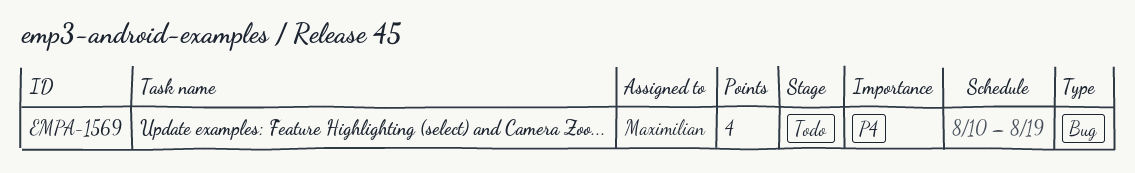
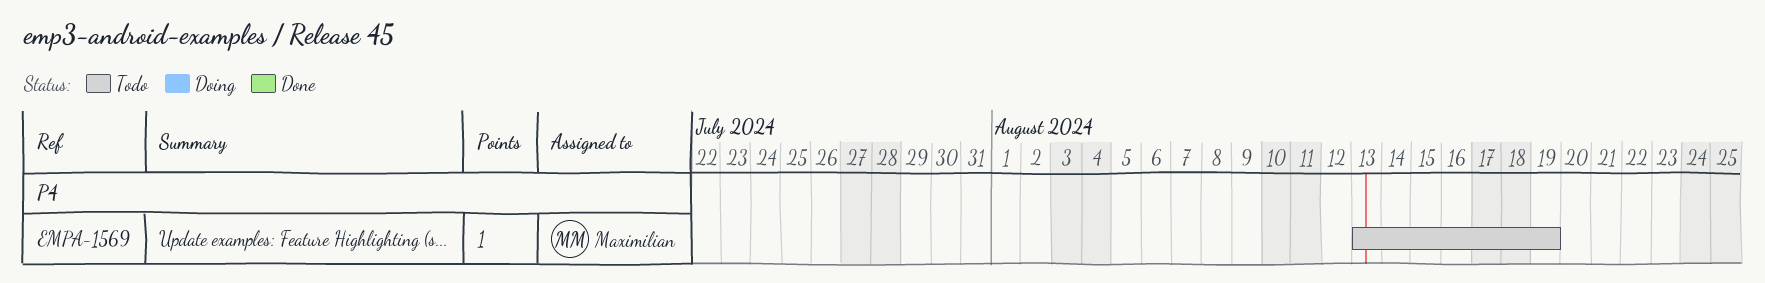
EMPA-1569, estimate: 4 -> 1
EMPA-1569, start: Aug 10 -> Aug 13

